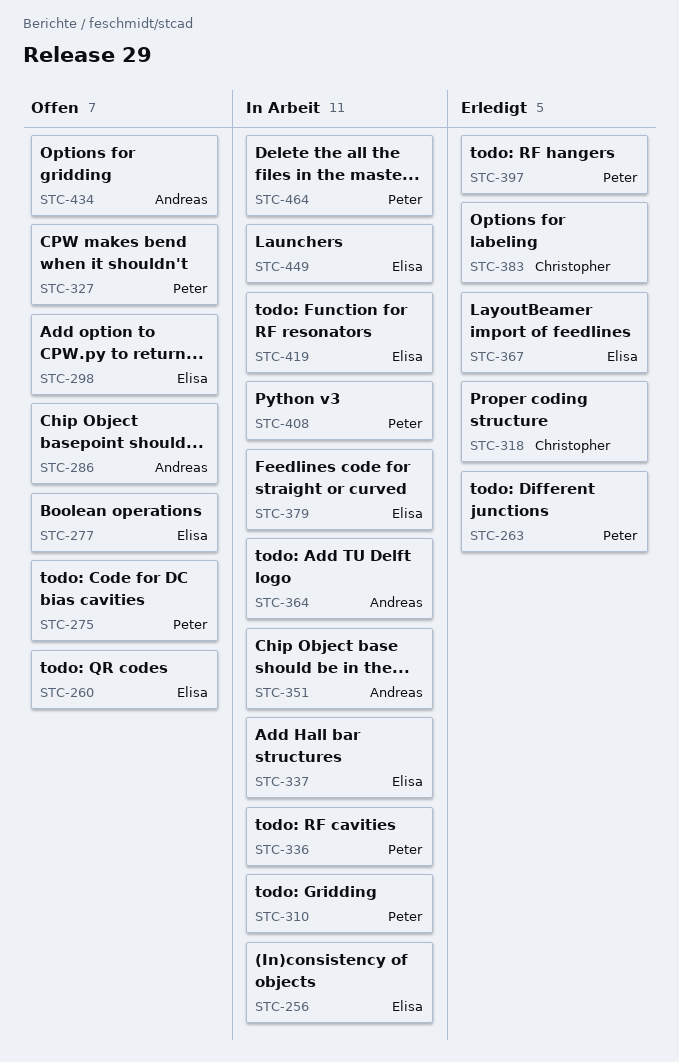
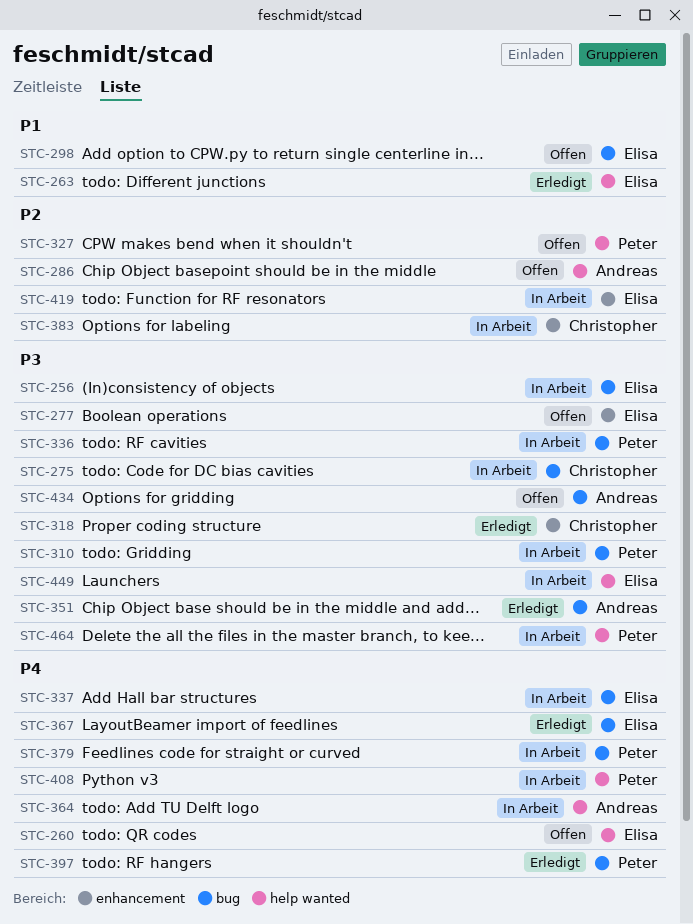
STC-263, owner: Peter -> Elisa
STC-275, status: Offen -> In Arbeit
STC-275, owner: Peter -> Christopher
STC-351, status: In Arbeit -> Erledigt
STC-379, owner: Elisa -> Peter
STC-383, status: Erledigt -> In Arbeit

